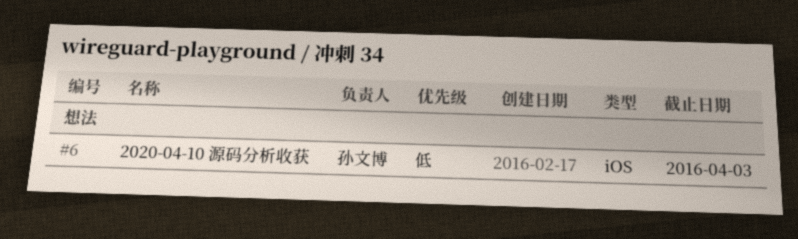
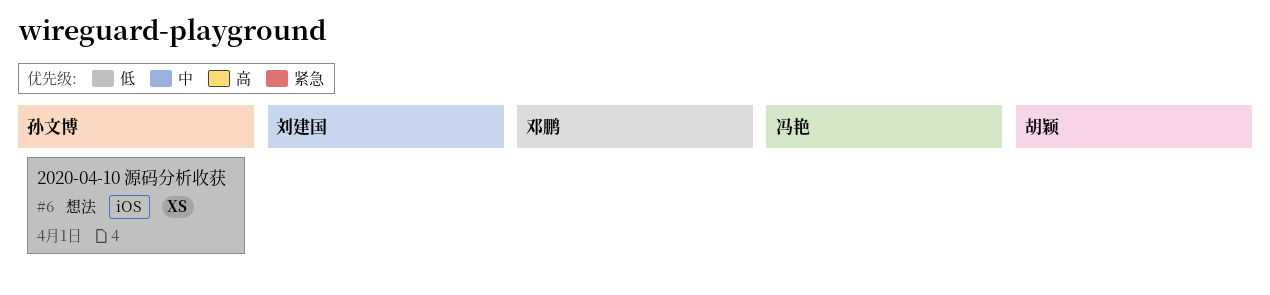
#6, due: Apr 3 -> Apr 1

